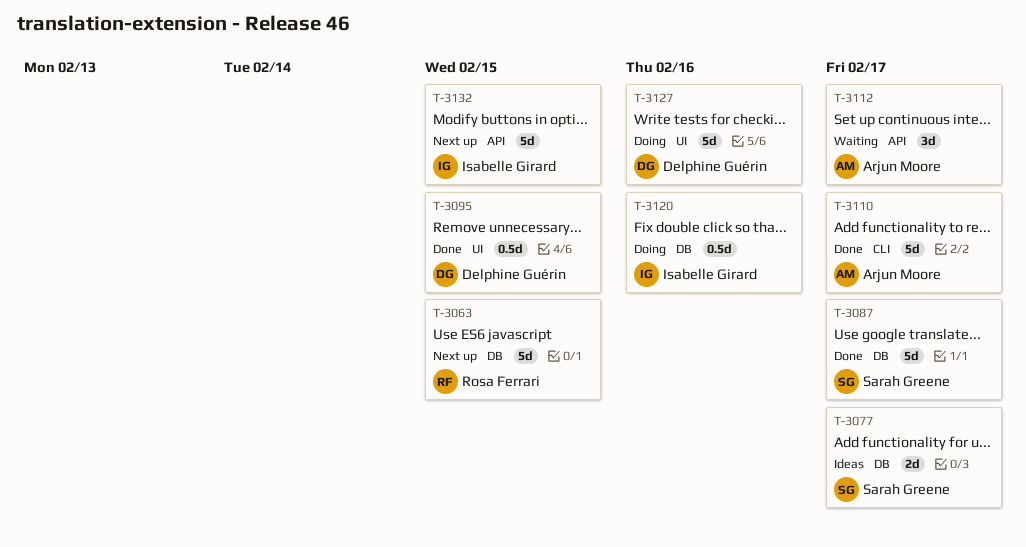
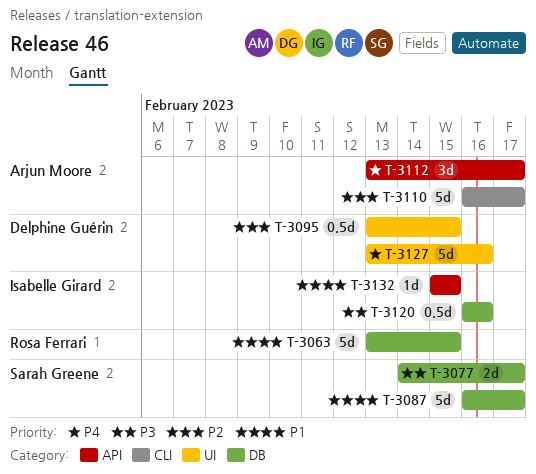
T-3132, estimate: 5d -> 1d

